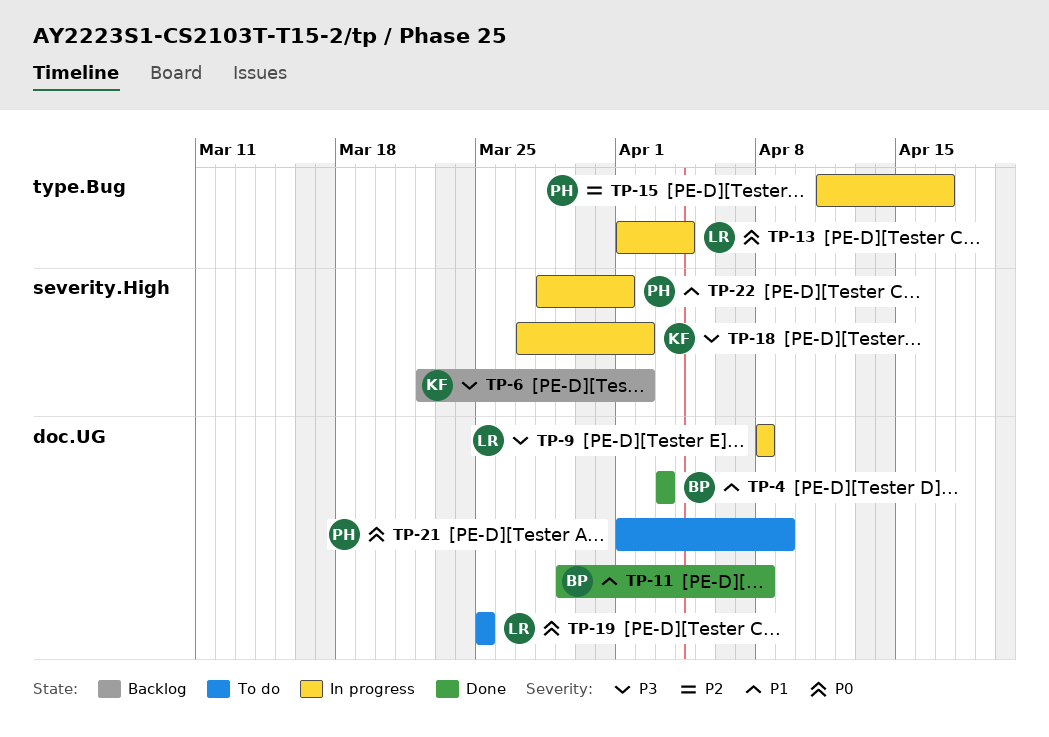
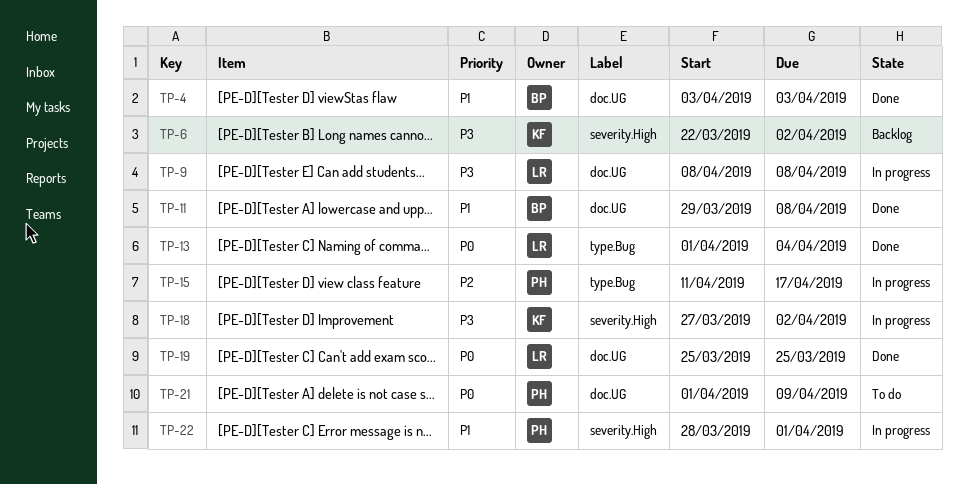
TP-13, status: In progress -> Done
TP-19, status: To do -> Done

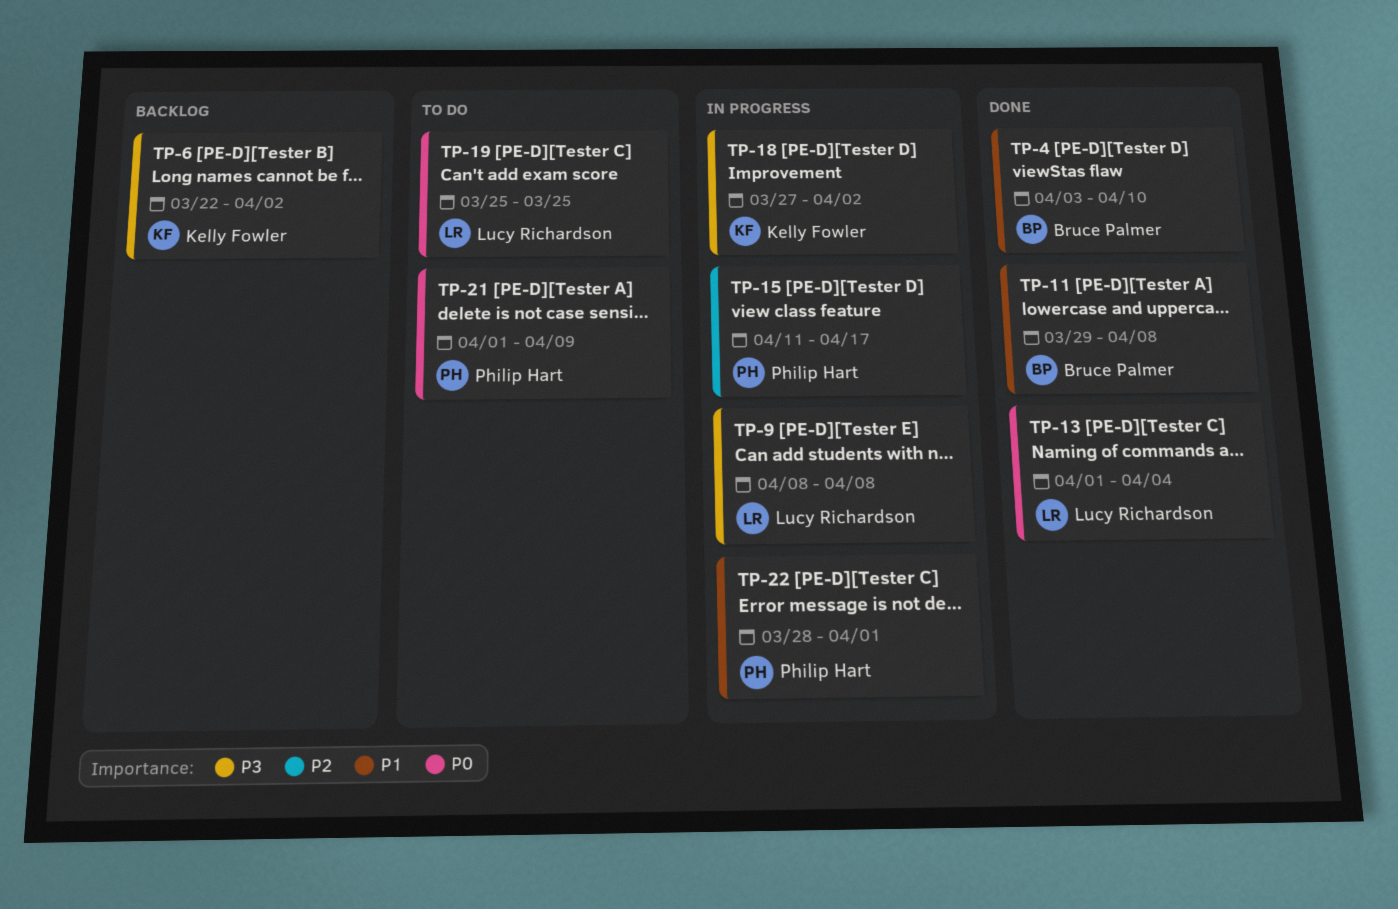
TP-4, due: Apr 3 -> Apr 10
TP-19, status: Done -> To do

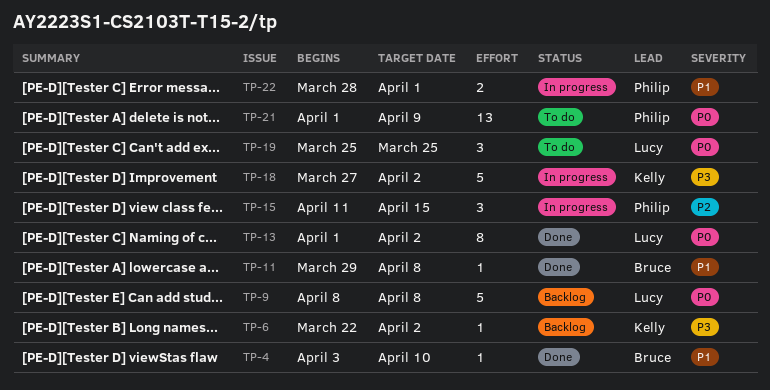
TP-9, status: In progress -> Backlog
TP-9, priority: P3 -> P0
TP-13, due: Apr 4 -> Apr 2
TP-15, due: Apr 17 -> Apr 15

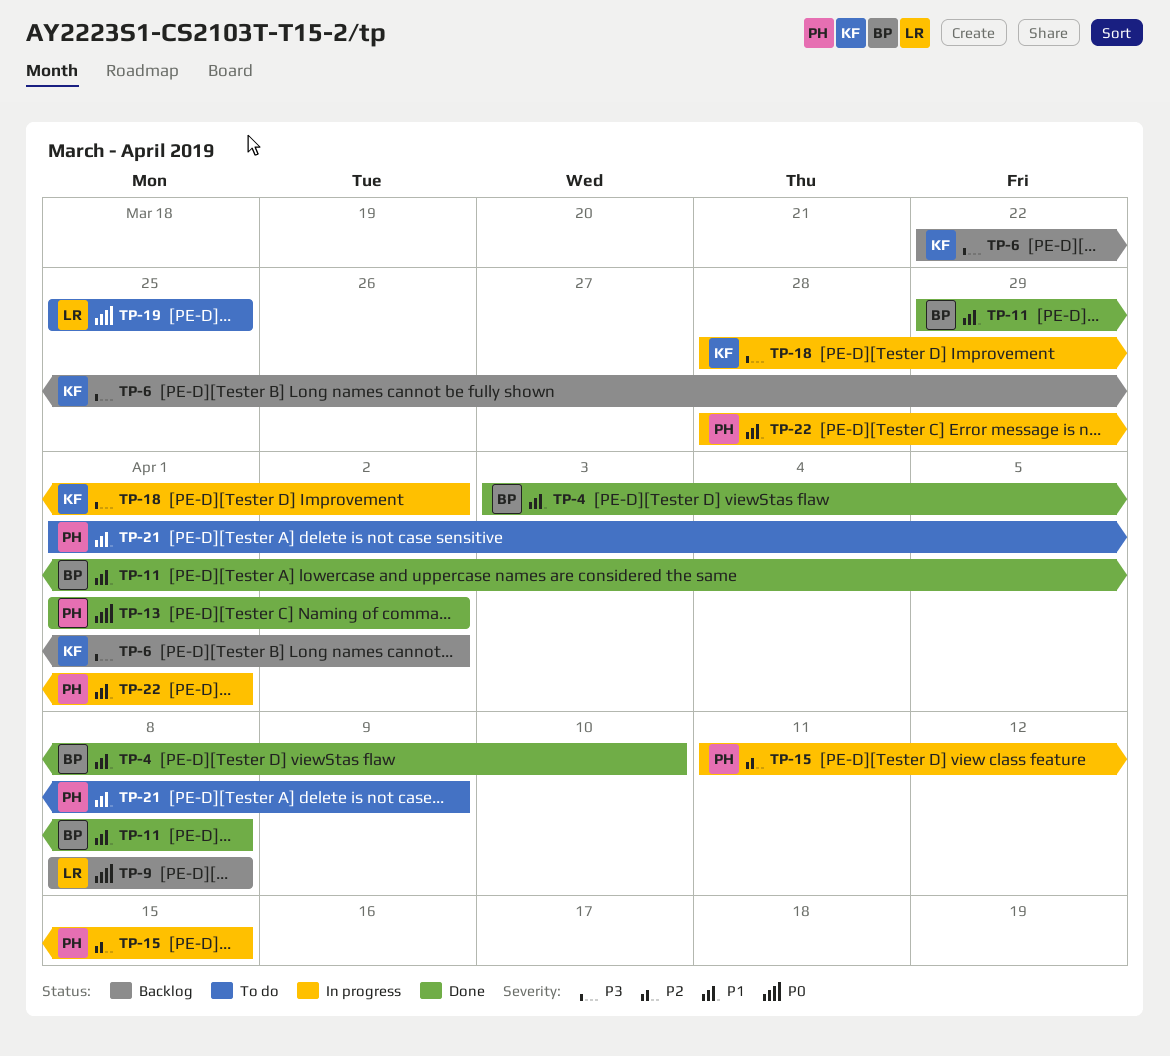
TP-13, owner: Lucy -> Philip
TP-18, start: Mar 27 -> Mar 28
TP-21, priority: P0 -> P1

